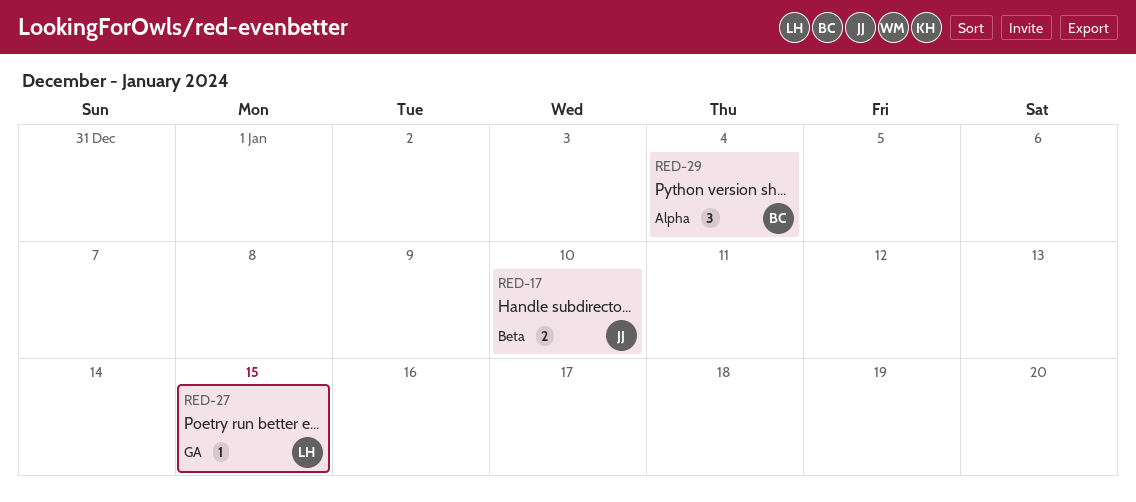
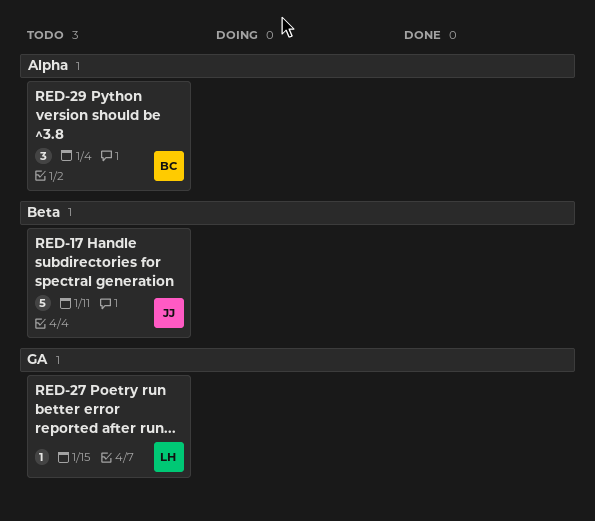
RED-17, estimate: 2 -> 5
RED-17, due: Jan 10 -> Jan 11

